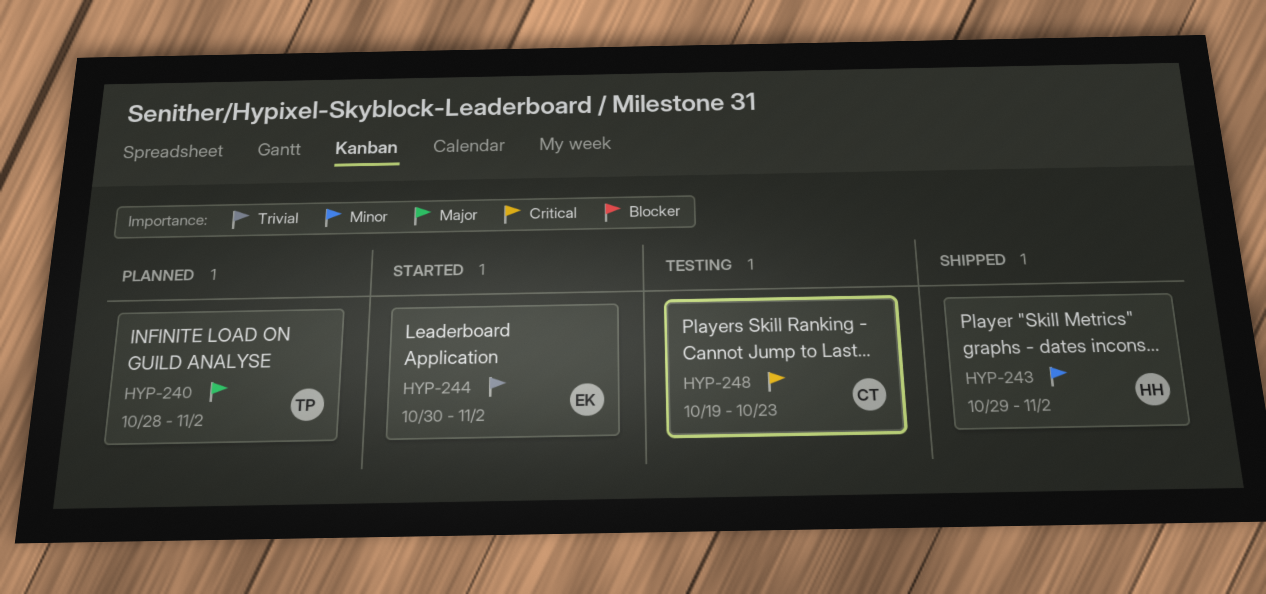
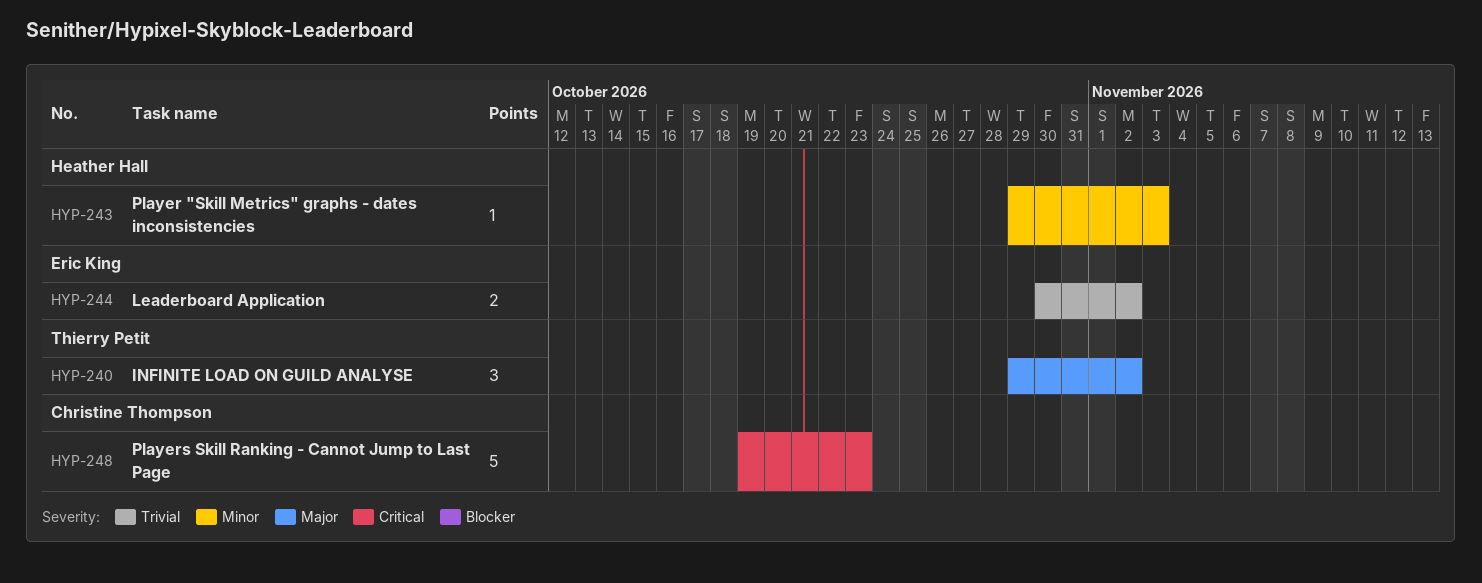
HYP-240, start: Oct 28 -> Oct 29
HYP-243, due: Nov 2 -> Nov 3

